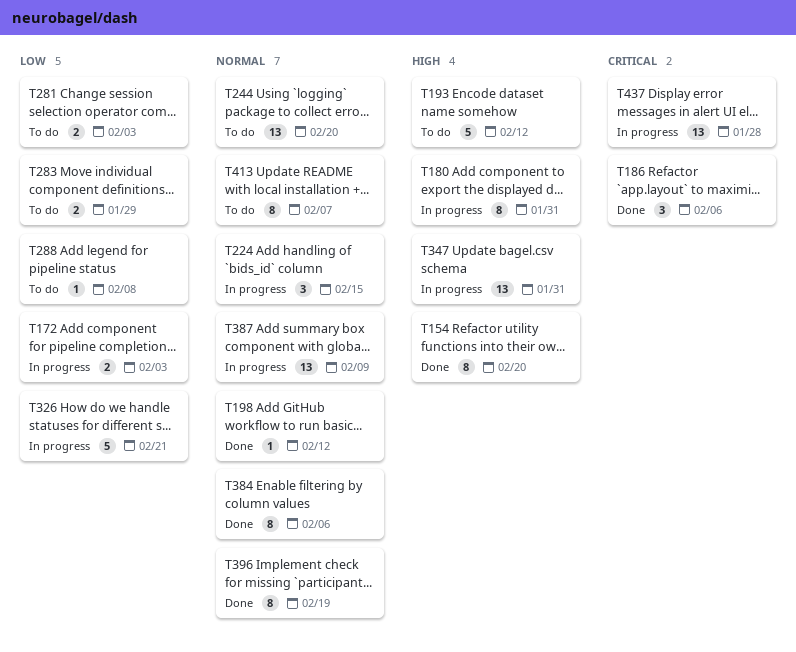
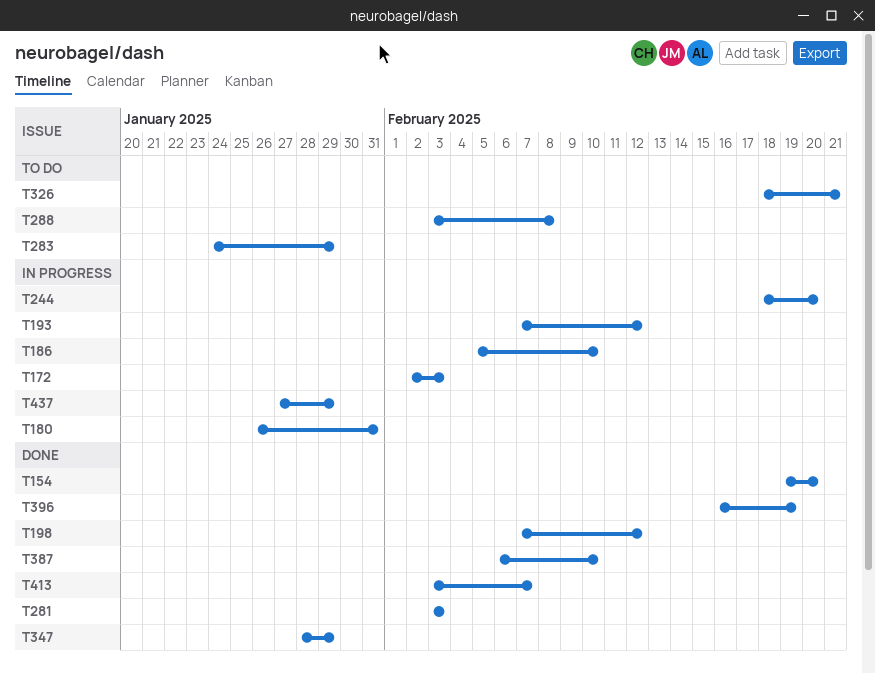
T186, status: Done -> In progress
T186, due: Feb 6 -> Feb 10
T193, status: To do -> In progress
T224: present -> none
T244, status: To do -> In progress
T281, status: To do -> Done
T326, status: In progress -> To do
T347, status: In progress -> Done
T347, due: Jan 31 -> Jan 29
T384: present -> none
T387, status: In progress -> Done
T387, due: Feb 9 -> Feb 10
T413, status: To do -> Done
T437, due: Jan 28 -> Jan 29

